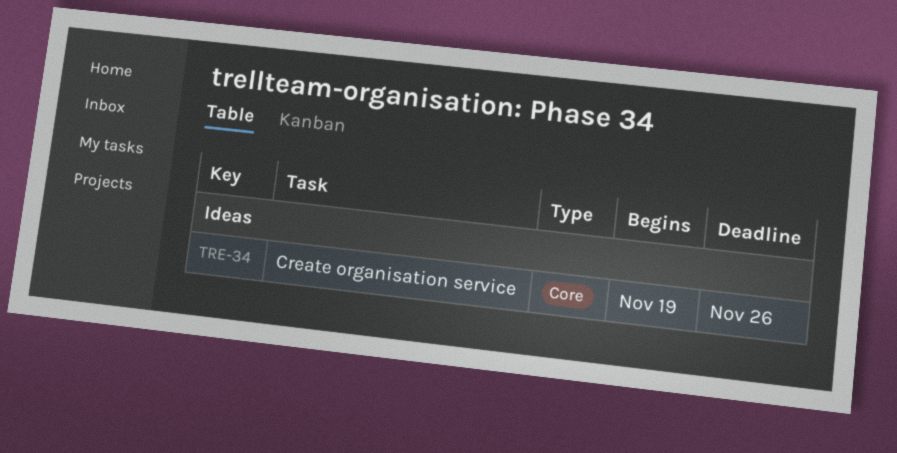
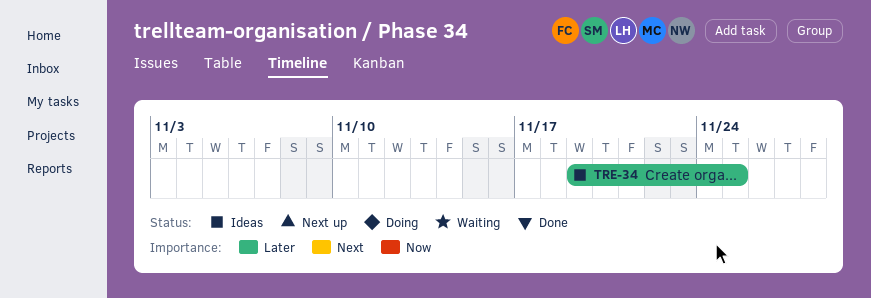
TRE-34, due: Nov 26 -> Nov 25

